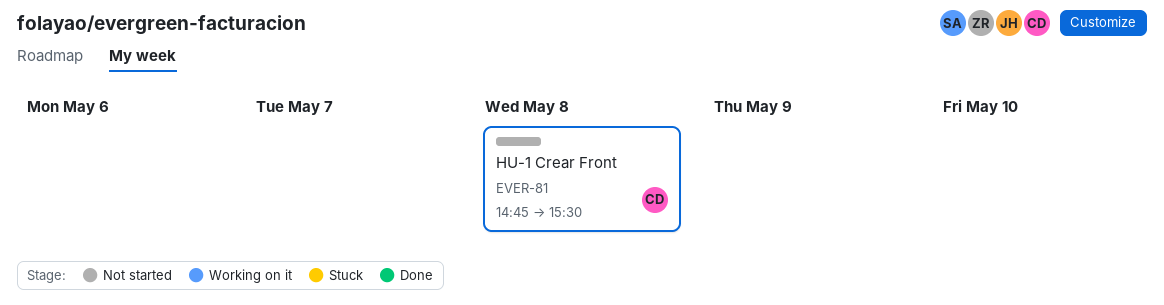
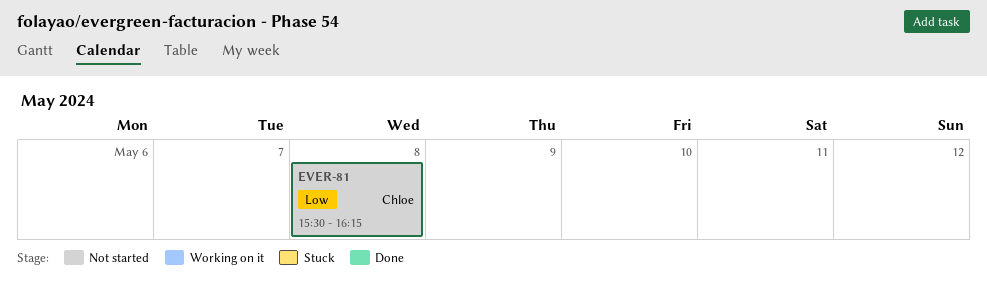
EVER-81, begins: 14:45 -> 15:30
EVER-81, ends: 15:30 -> 16:15

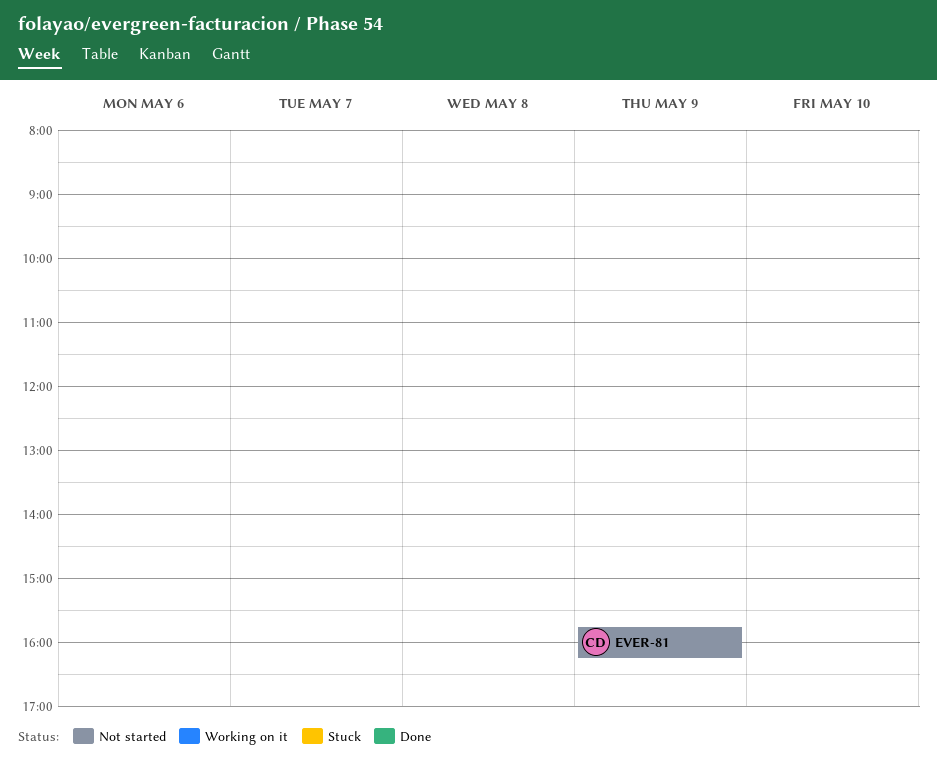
EVER-81, day: May 8 -> May 9
EVER-81, begins: 15:30 -> 15:45

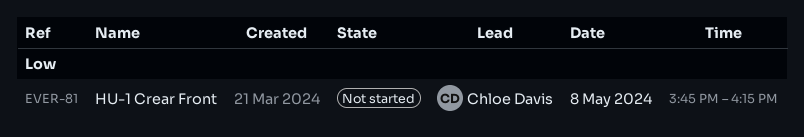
EVER-81, day: May 9 -> May 8

